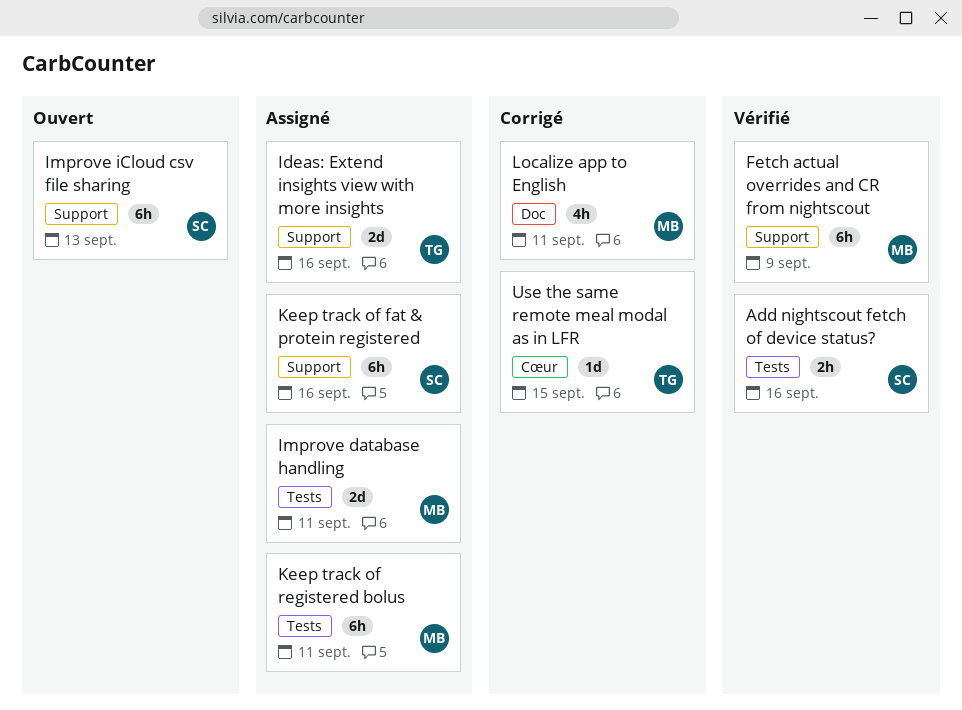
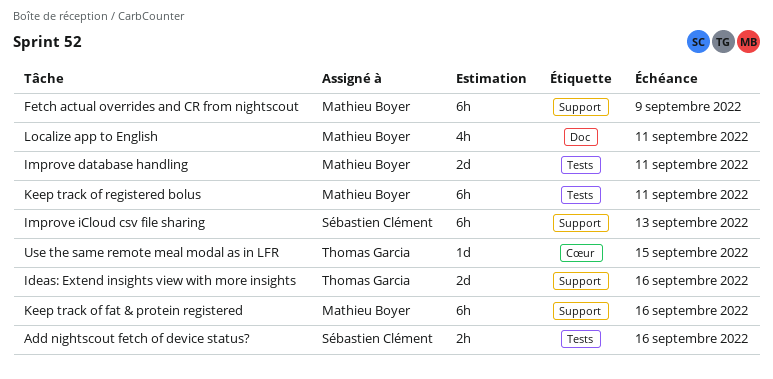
Keep track of fat & protein registered, owner: Sébastien Clément -> Mathieu Boyer

